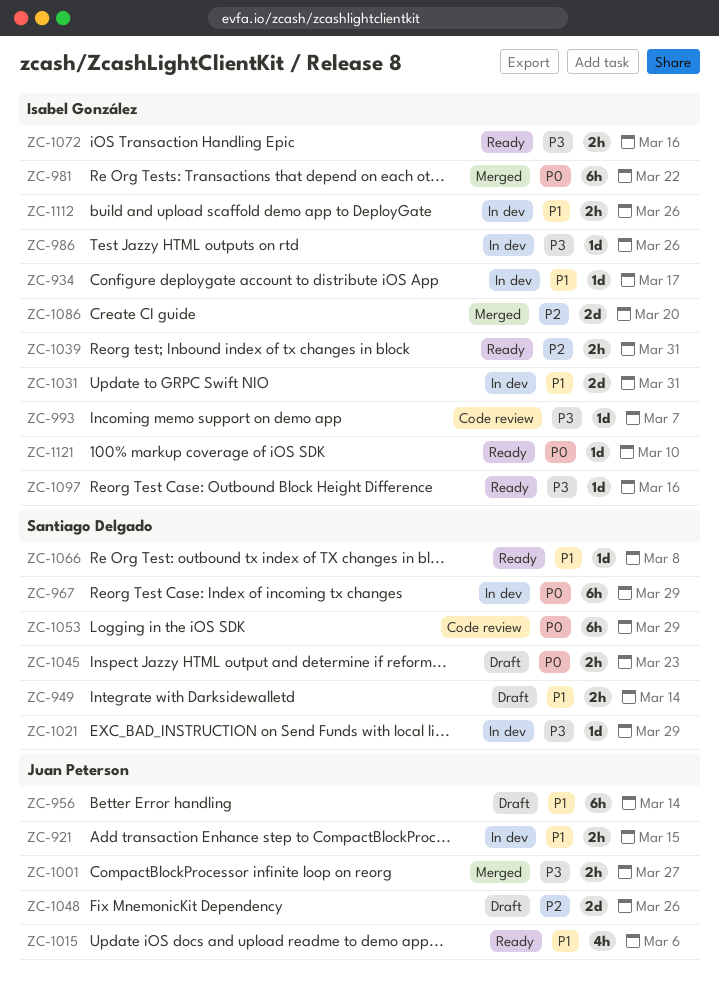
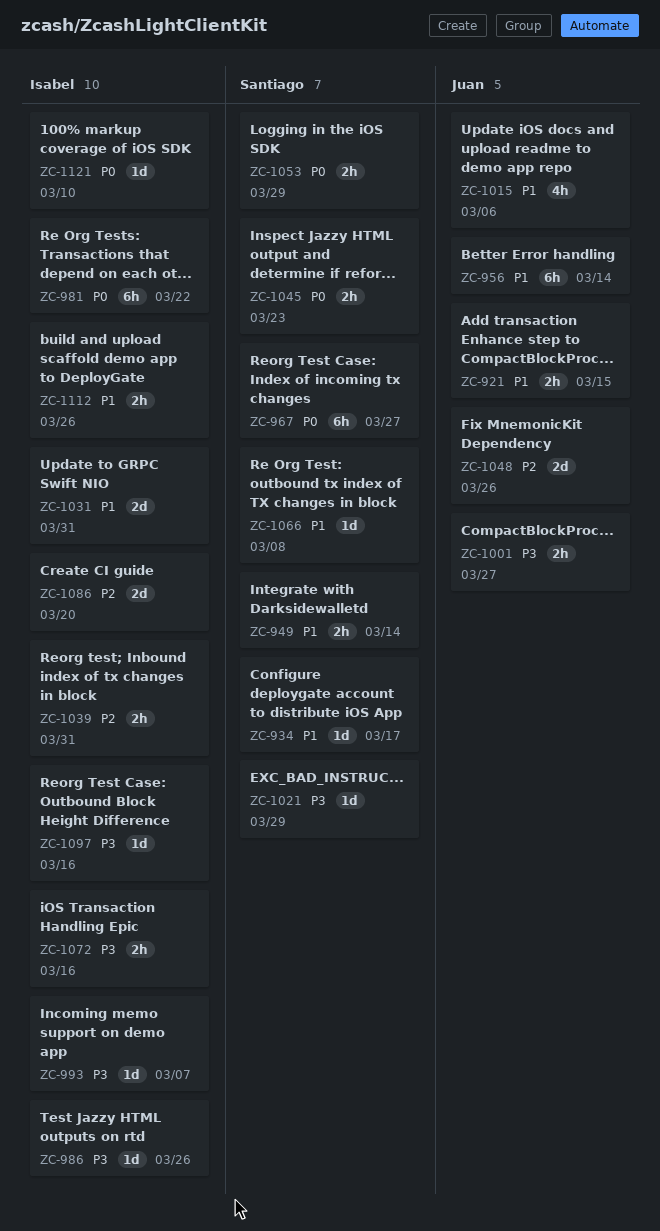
ZC-934, owner: Isabel González -> Santiago Delgado
ZC-967, due: Mar 29 -> Mar 27
ZC-1053, estimate: 6h -> 2h

